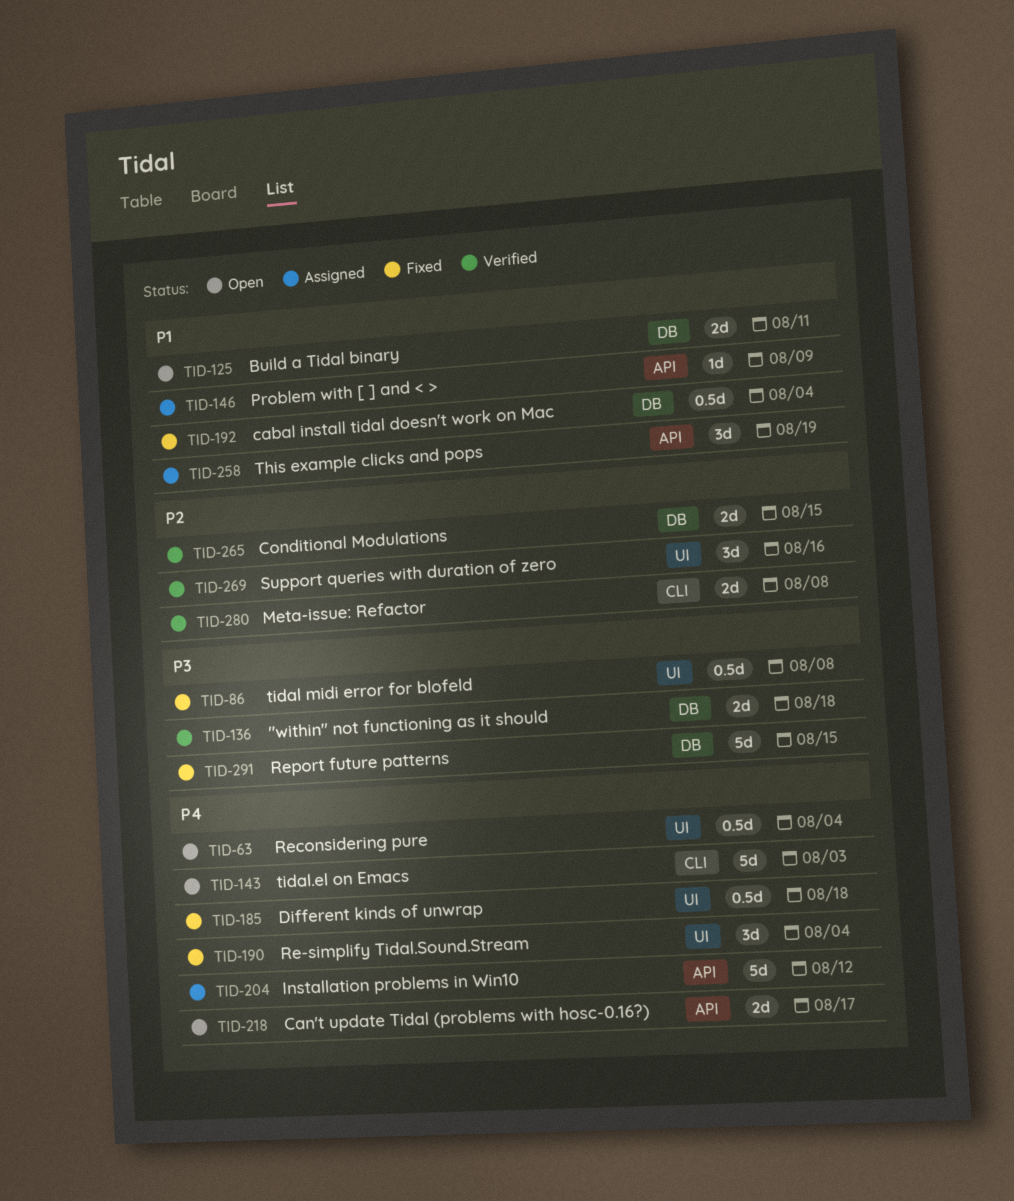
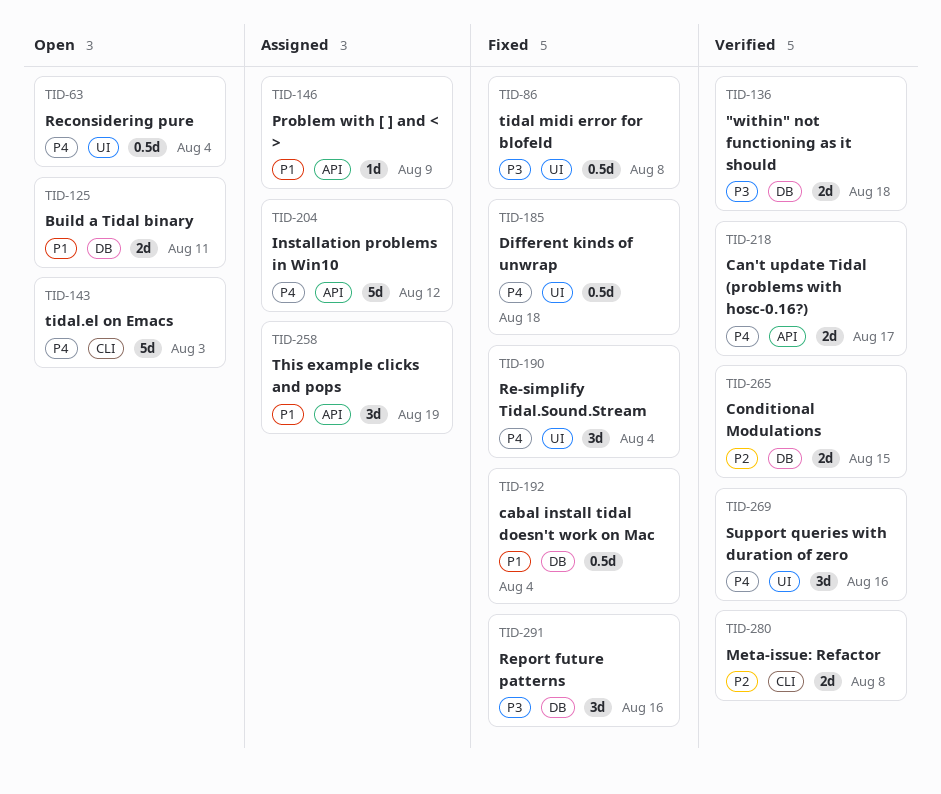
TID-218, status: Open -> Verified
TID-269, priority: P2 -> P4
TID-291, estimate: 5d -> 3d
TID-291, due: Aug 15 -> Aug 16

